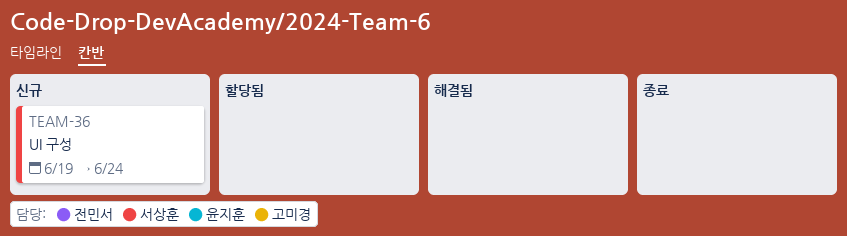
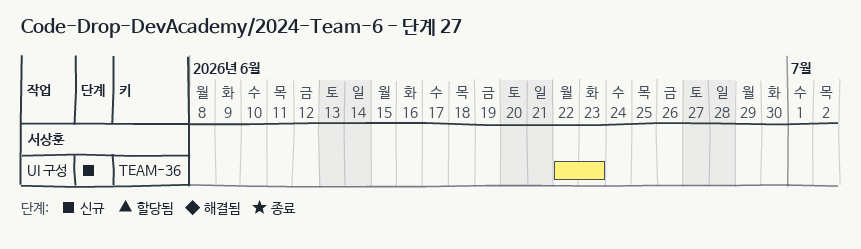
TEAM-36, start: Jun 19 -> Jun 22
TEAM-36, due: Jun 24 -> Jun 23

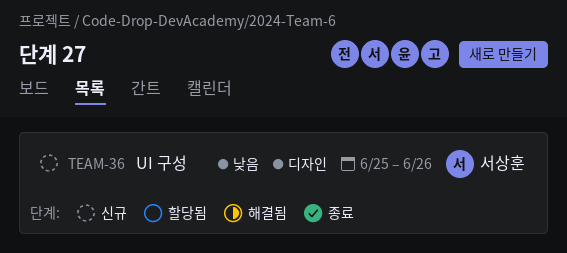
TEAM-36, start: Jun 22 -> Jun 25
TEAM-36, due: Jun 23 -> Jun 26

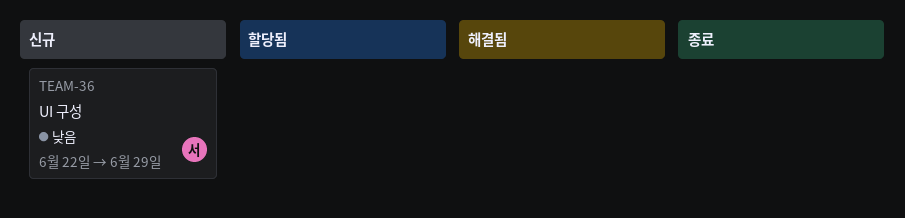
TEAM-36, start: Jun 25 -> Jun 22
TEAM-36, due: Jun 26 -> Jun 29

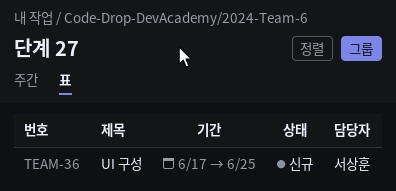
TEAM-36, start: Jun 22 -> Jun 17
TEAM-36, due: Jun 29 -> Jun 25

